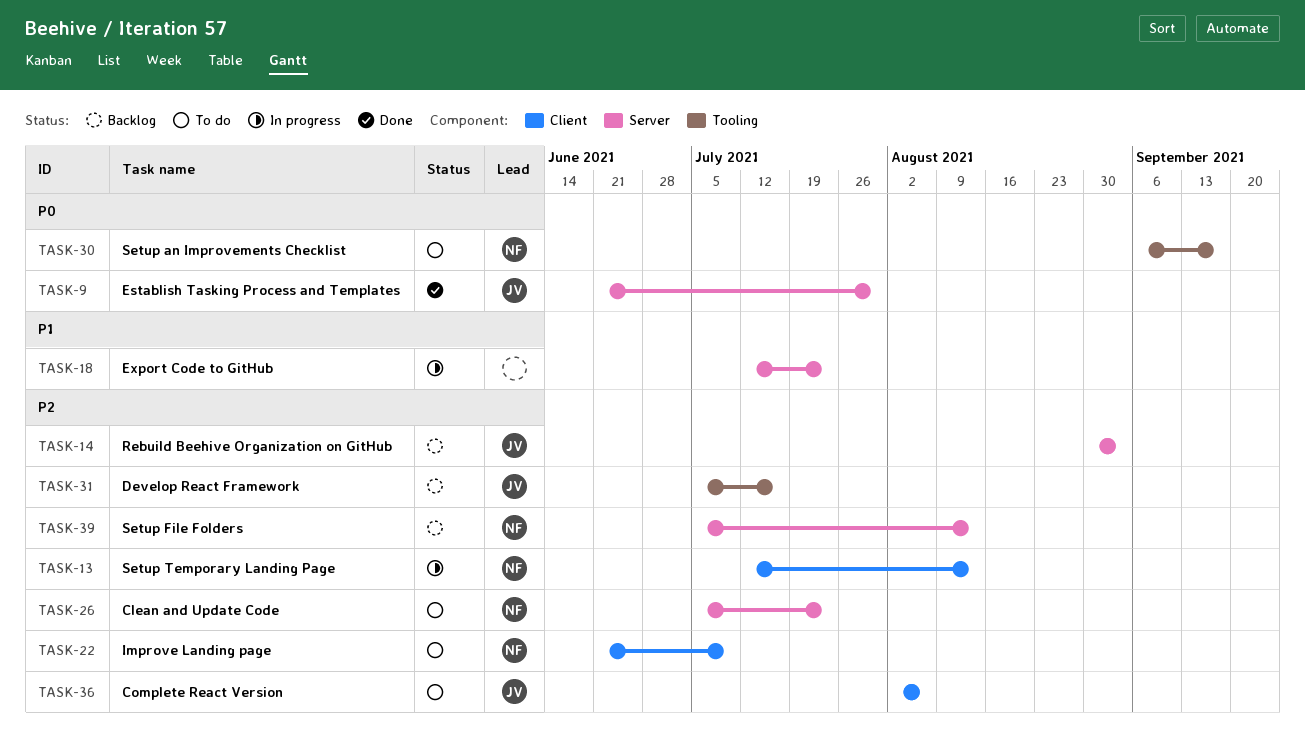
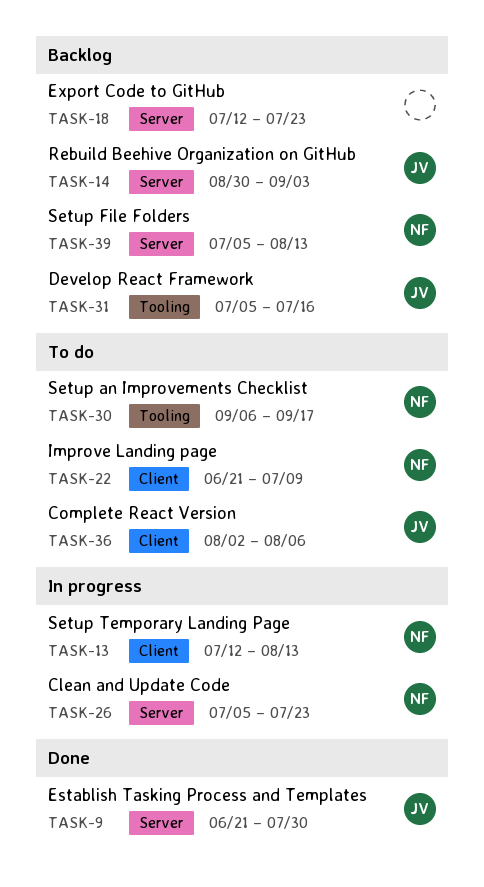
TASK-18, status: In progress -> Backlog
TASK-26, status: To do -> In progress

